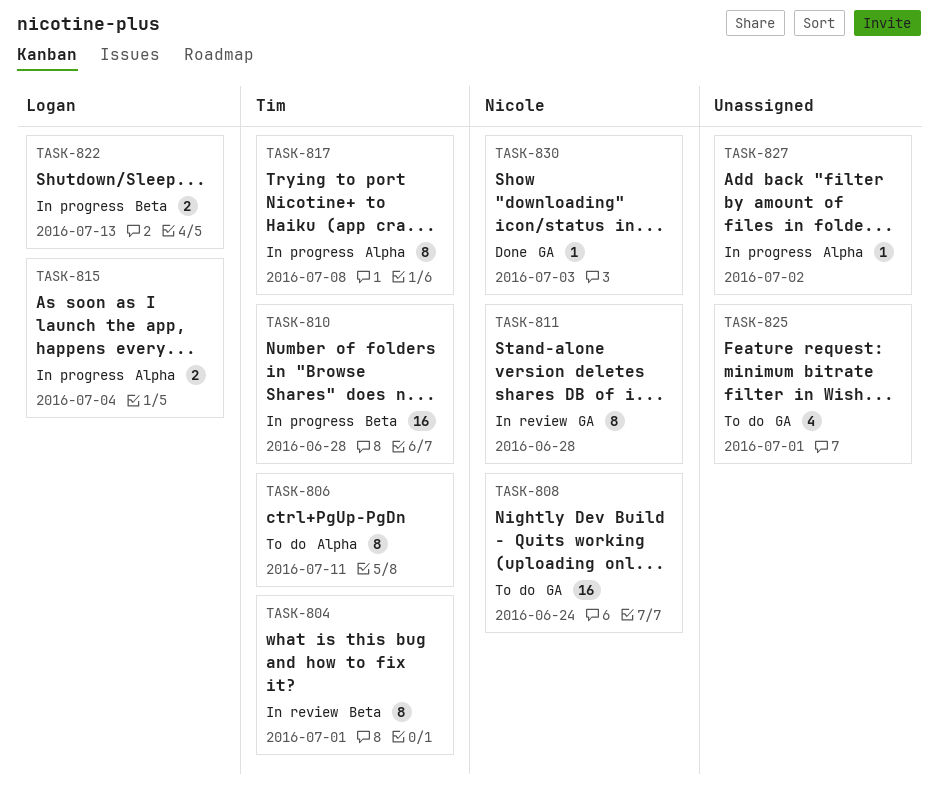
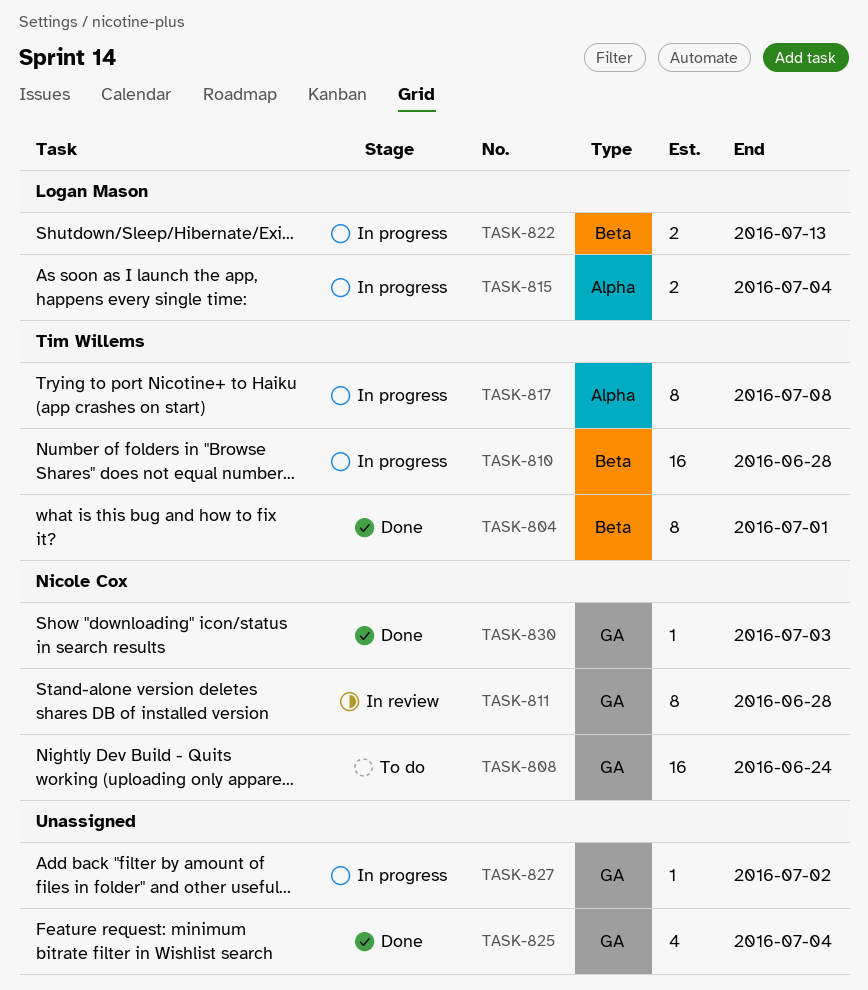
TASK-804, status: In review -> Done
TASK-806: present -> none
TASK-825, status: To do -> Done
TASK-825, due: Jul 1 -> Jul 4
TASK-827, label: Alpha -> GA

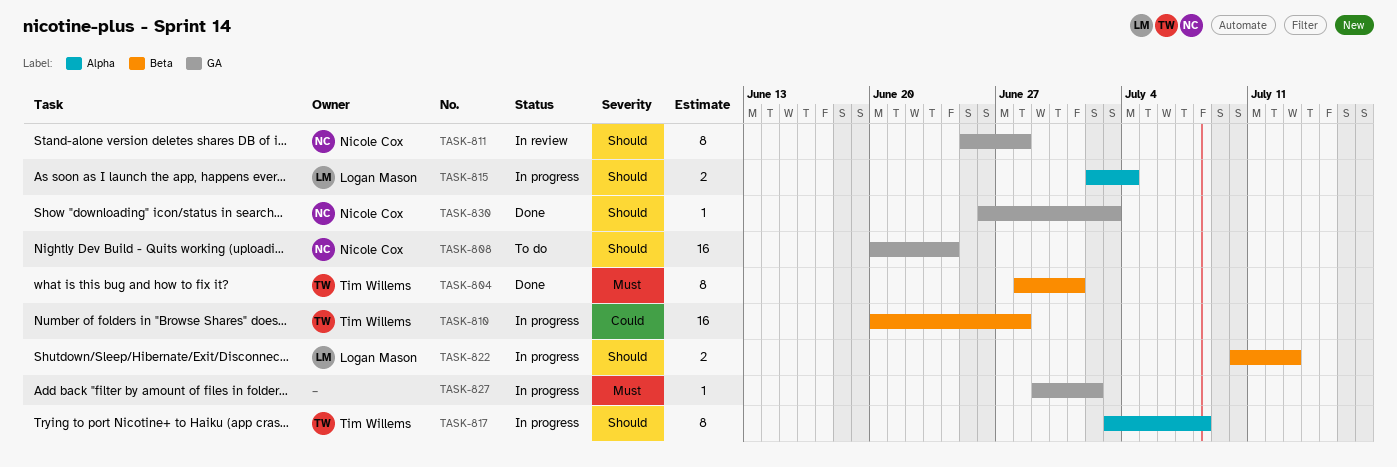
TASK-825: present -> none

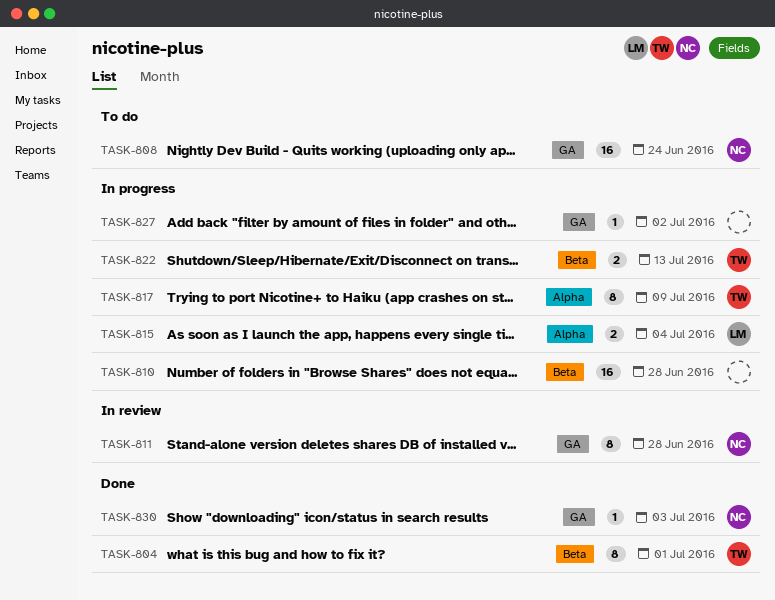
TASK-810, owner: Tim Willems -> none
TASK-817, due: Jul 8 -> Jul 9
TASK-822, owner: Logan Mason -> Tim Willems

